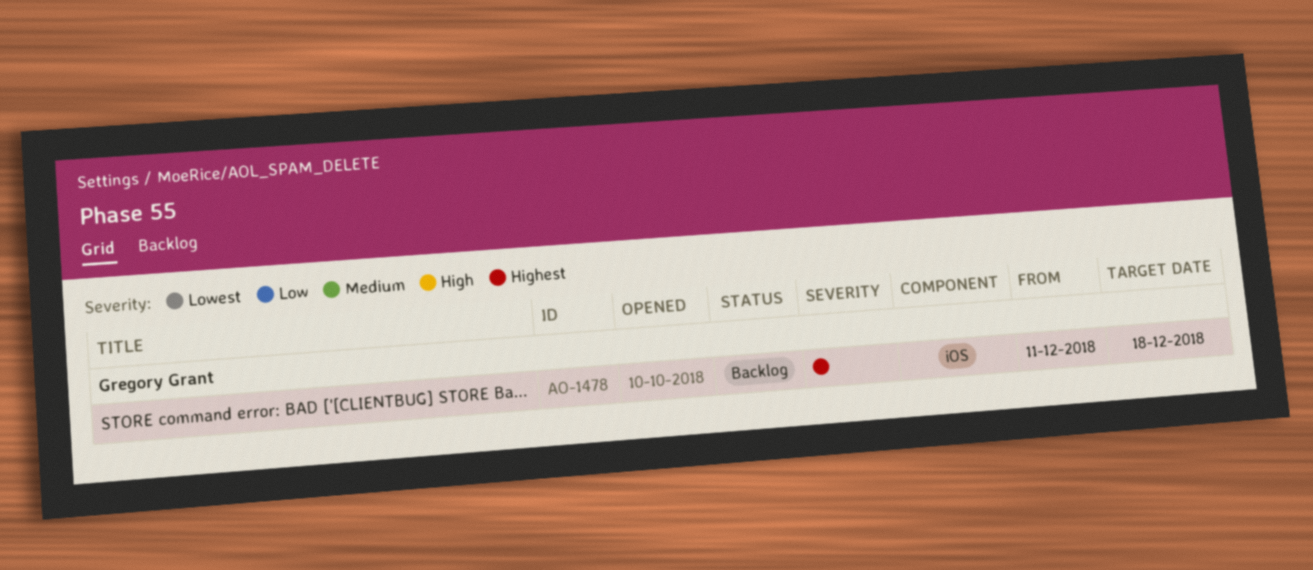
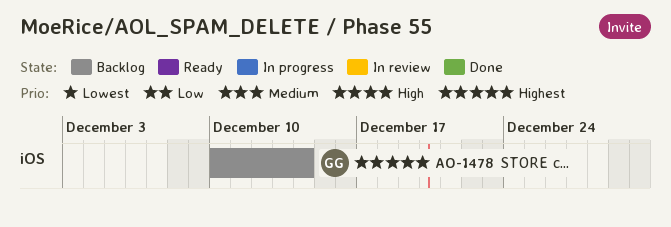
AO-1478, start: Dec 11 -> Dec 10
AO-1478, due: Dec 18 -> Dec 14

